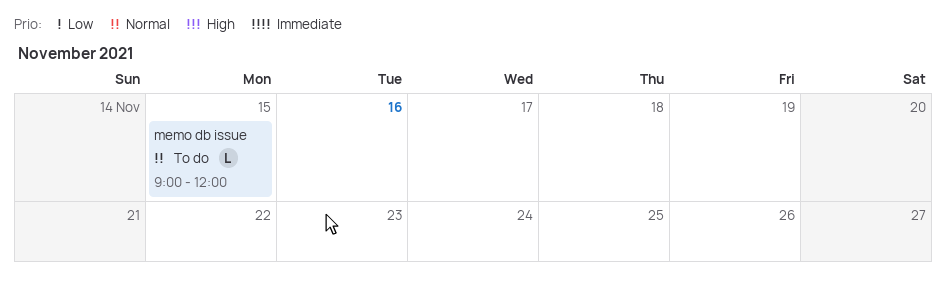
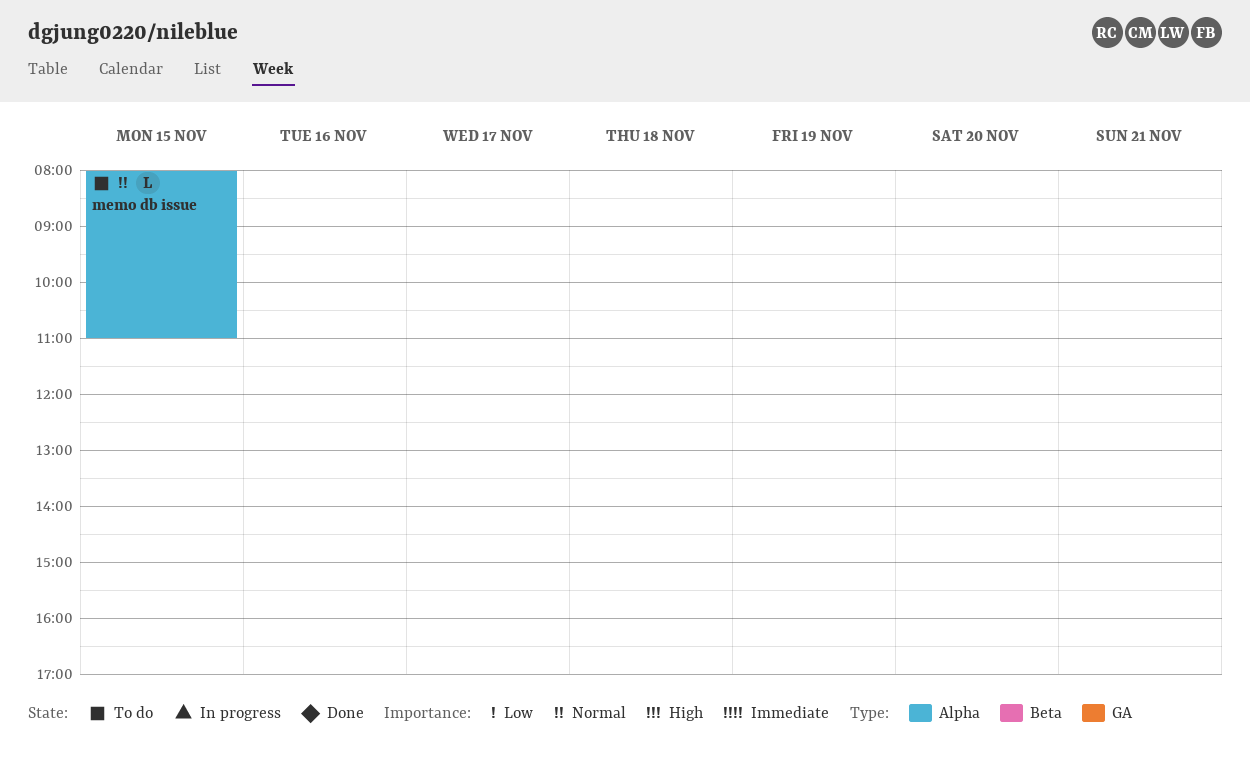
memo db issue, begins: 09:00 -> 08:00
memo db issue, ends: 12:00 -> 11:00

